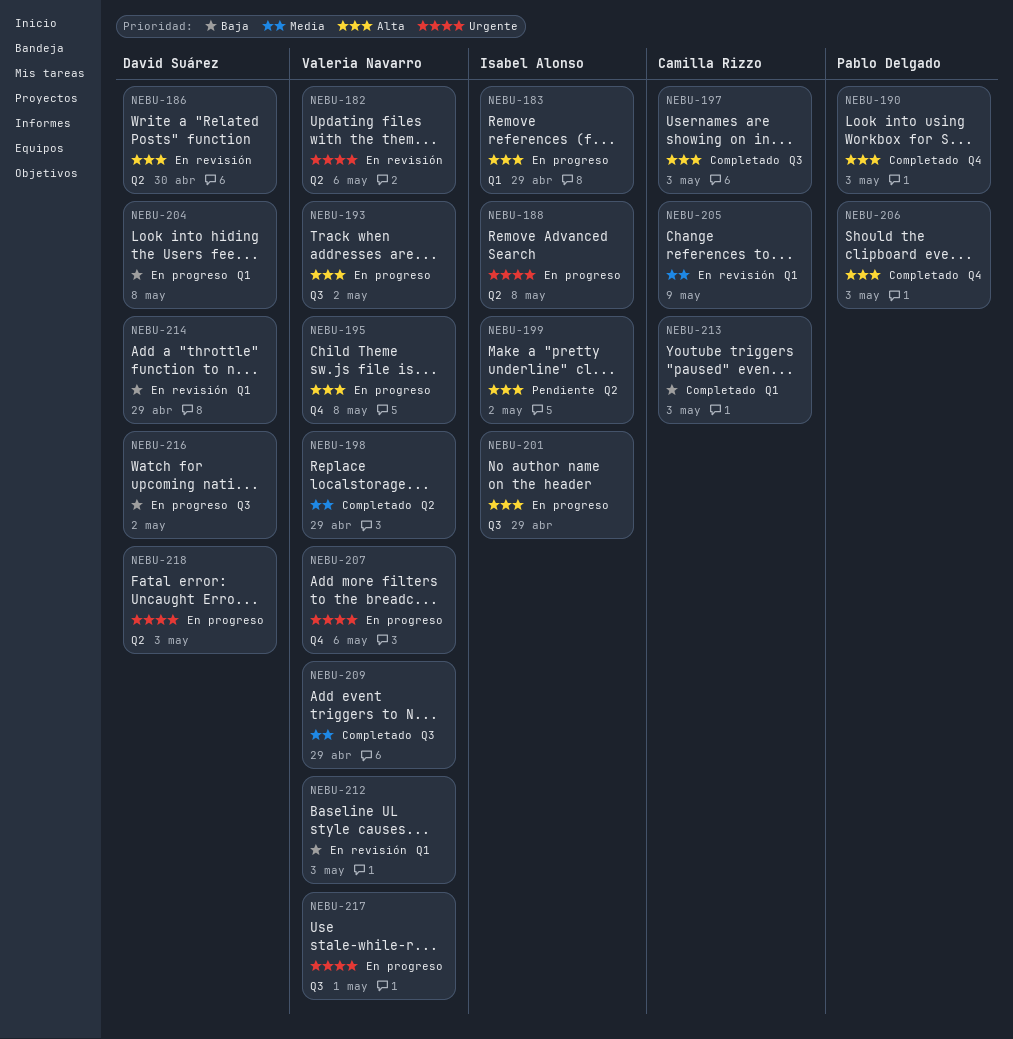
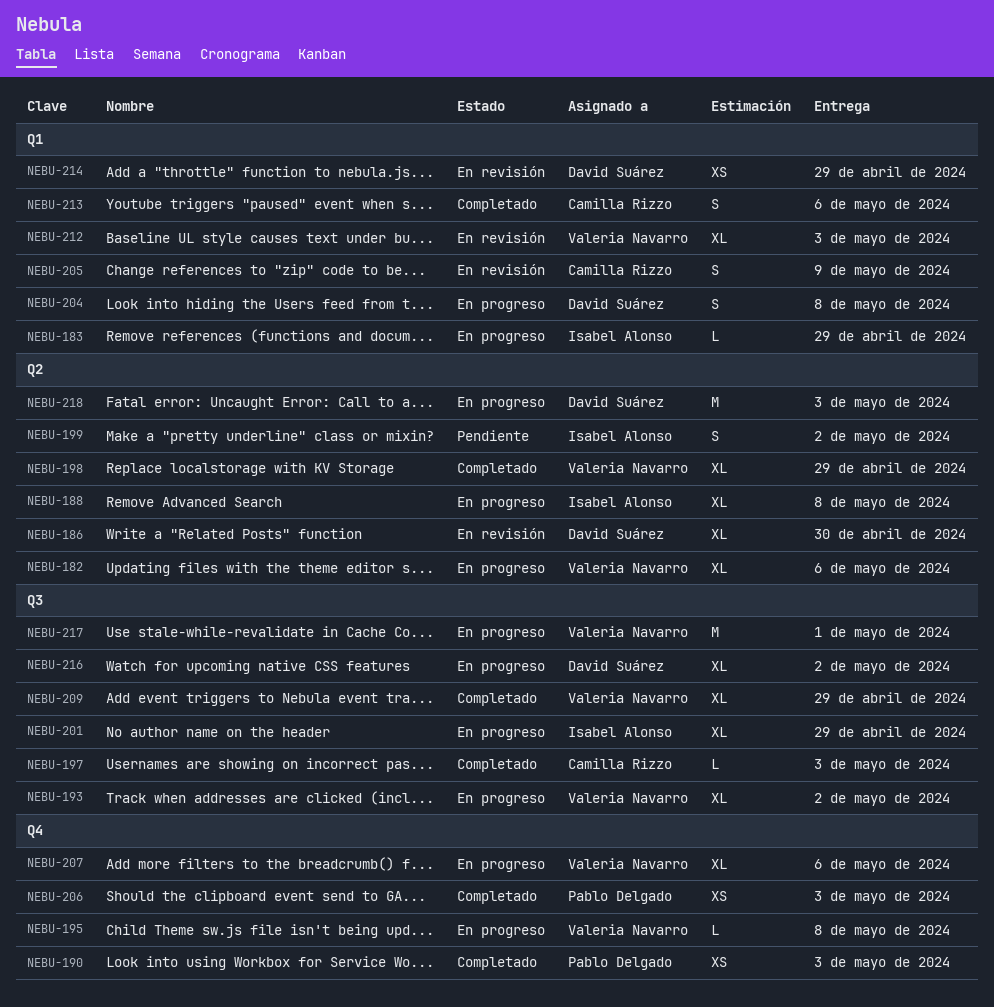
NEBU-182, status: En revisión -> En progreso
NEBU-213, due: May 3 -> May 6

